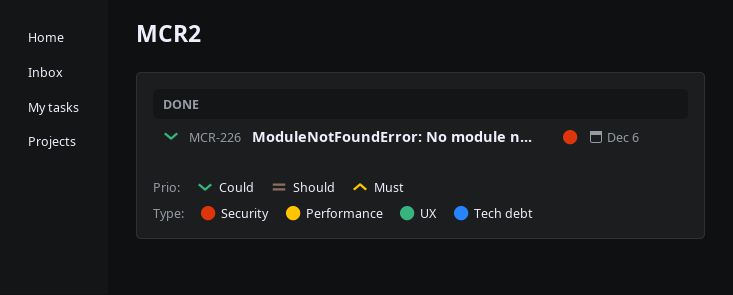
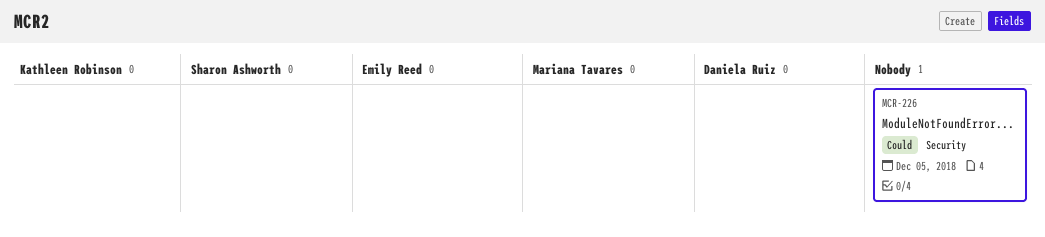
MCR-226, due: Dec 6 -> Dec 5

